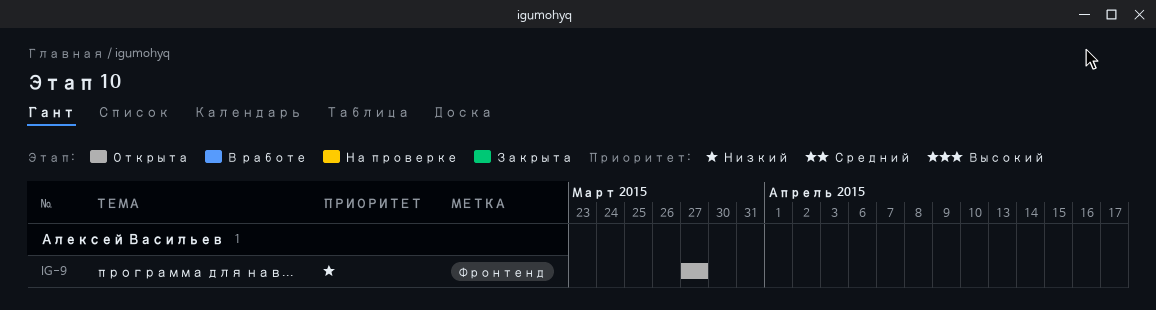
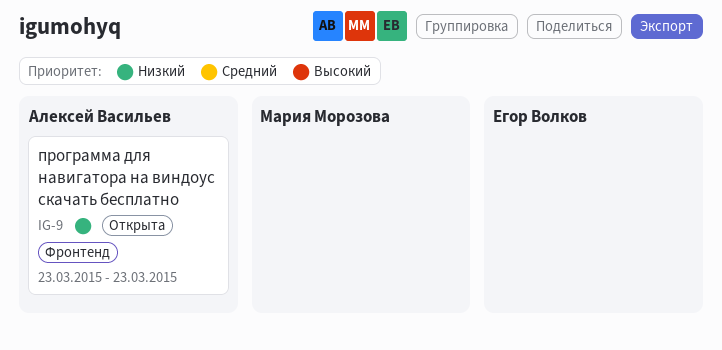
IG-9, start: Mar 27 -> Mar 23
IG-9, due: Mar 27 -> Mar 23

